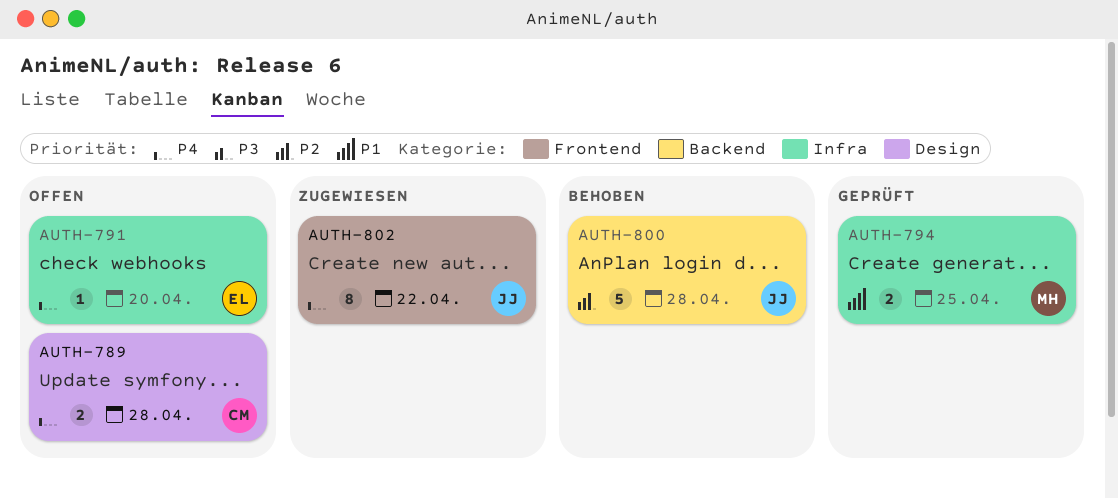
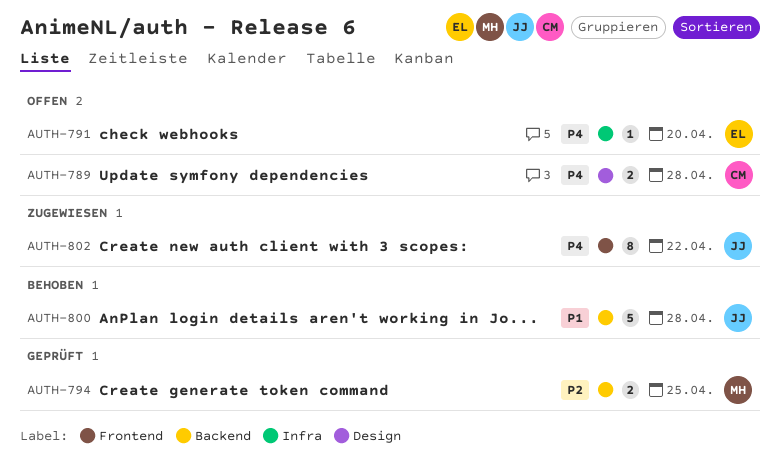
AUTH-794, priority: P1 -> P2
AUTH-794, label: Infra -> Backend
AUTH-800, priority: P2 -> P1

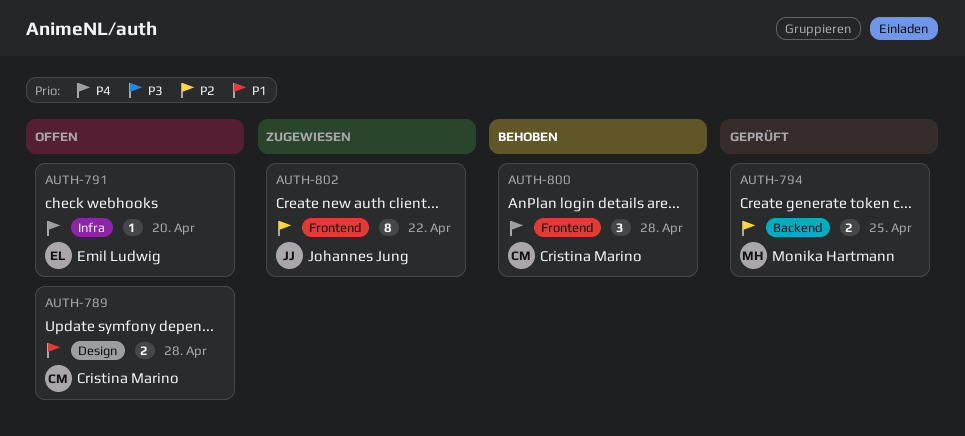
AUTH-789, priority: P4 -> P1
AUTH-800, owner: Johannes Jung -> Cristina Marino
AUTH-800, priority: P1 -> P4
AUTH-800, label: Backend -> Frontend
AUTH-800, estimate: 5 -> 3
AUTH-802, priority: P4 -> P2

